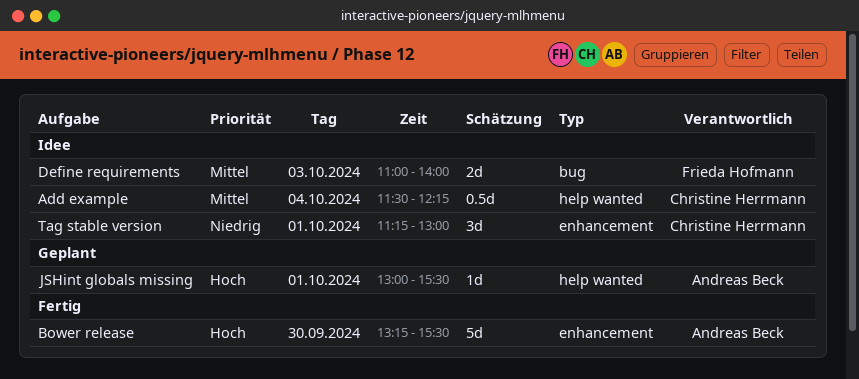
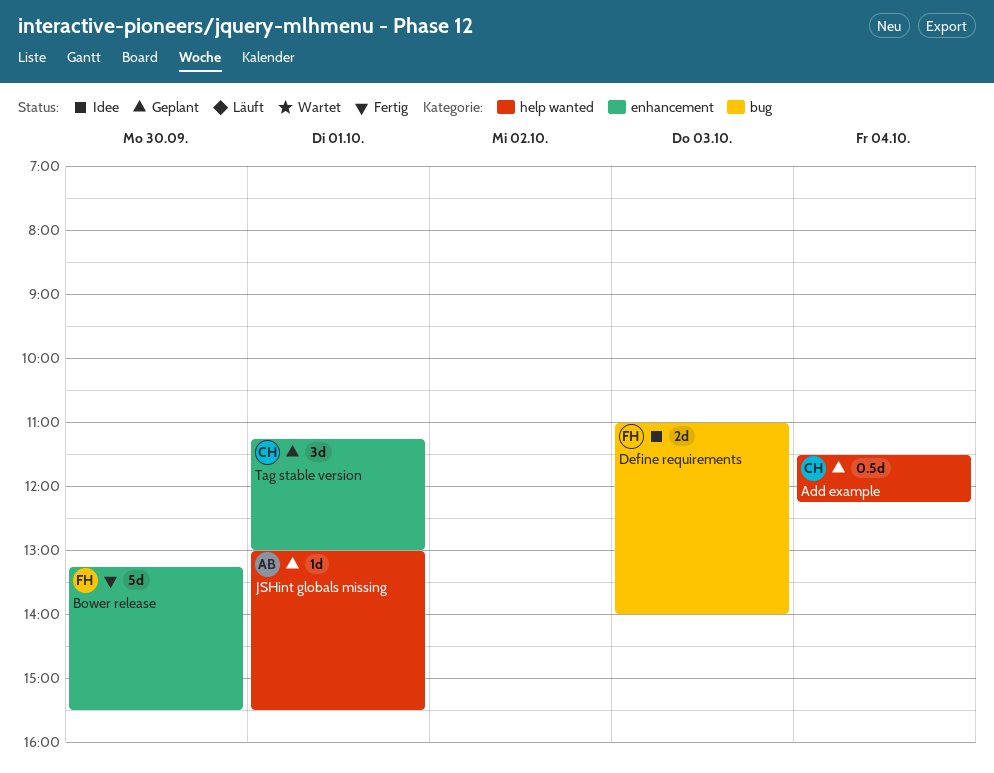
Add example, status: Idee -> Geplant
Bower release, owner: Andreas Beck -> Frieda Hofmann
Tag stable version, status: Idee -> Geplant

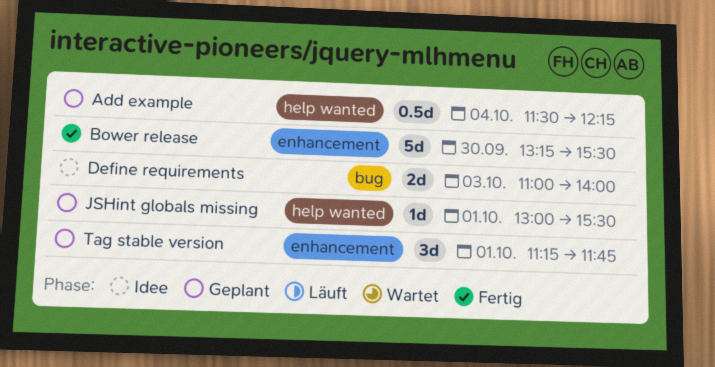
Tag stable version, ends: 13:00 -> 11:45

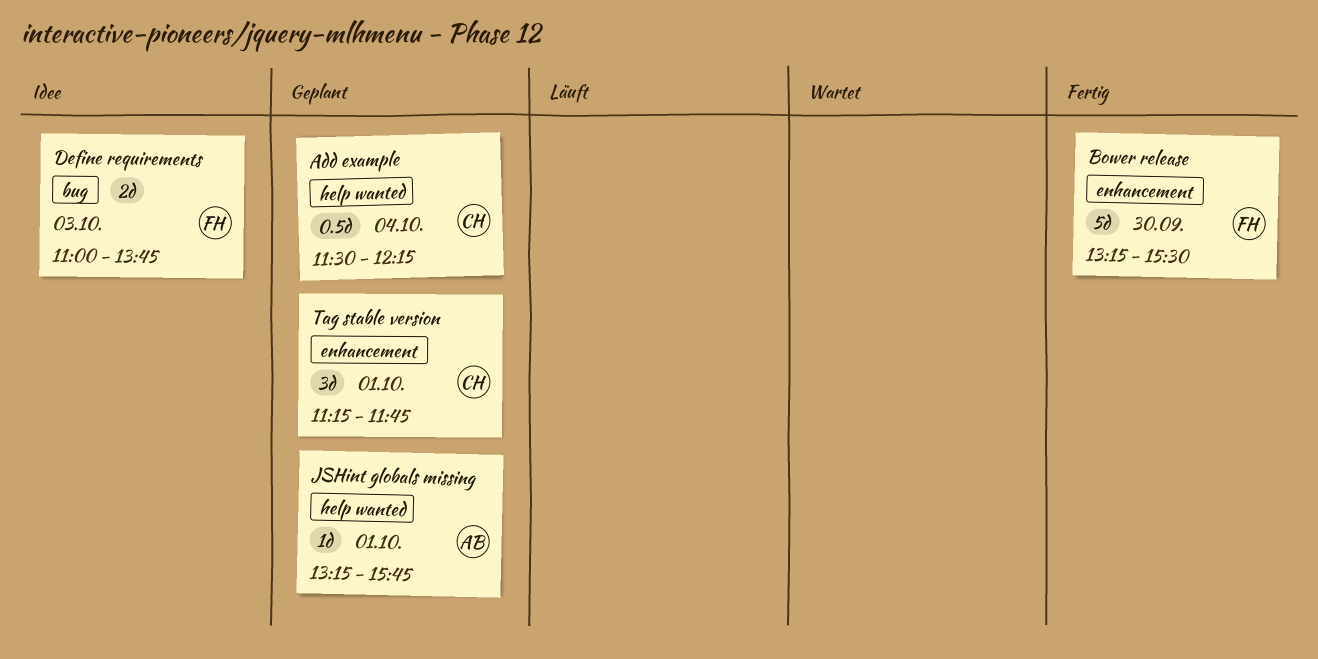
Define requirements, ends: 14:00 -> 13:45
JSHint globals missing, begins: 13:00 -> 13:15
JSHint globals missing, ends: 15:30 -> 15:45

